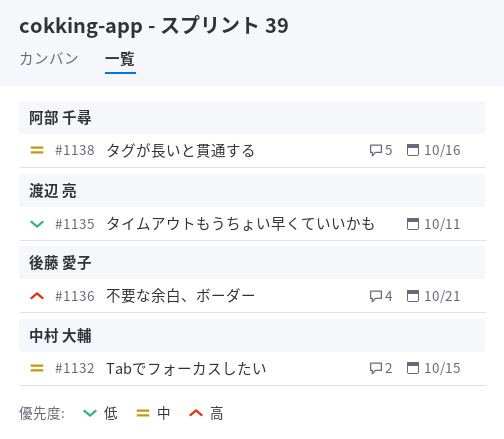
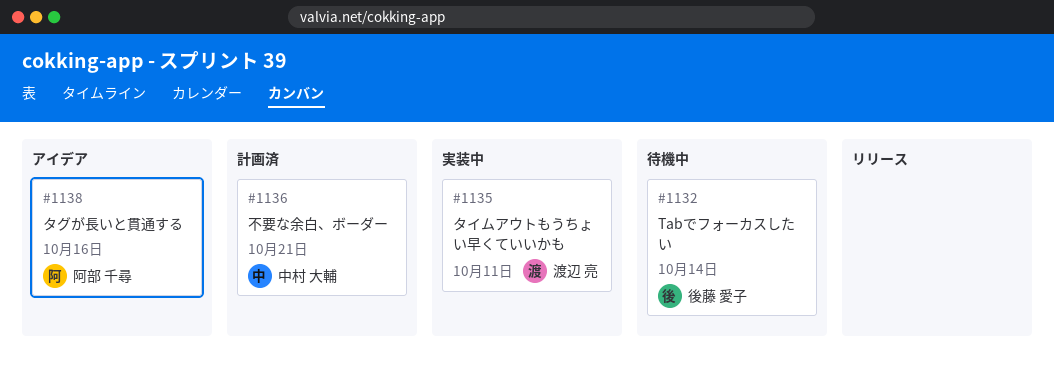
#1132, owner: 中村 大輔 -> 後藤 愛子
#1132, due: Oct 15 -> Oct 14
#1136, owner: 後藤 愛子 -> 中村 大輔

